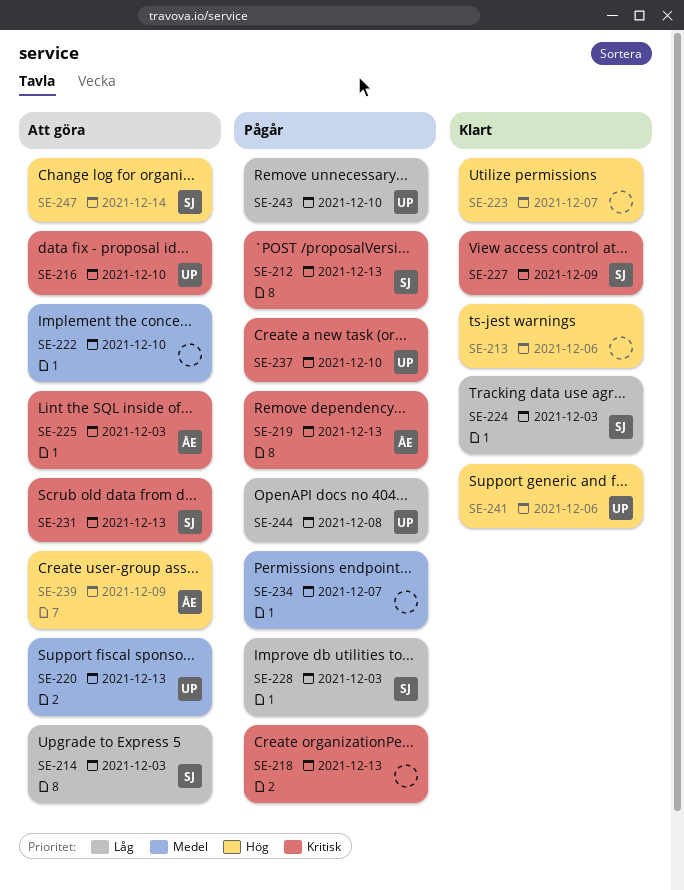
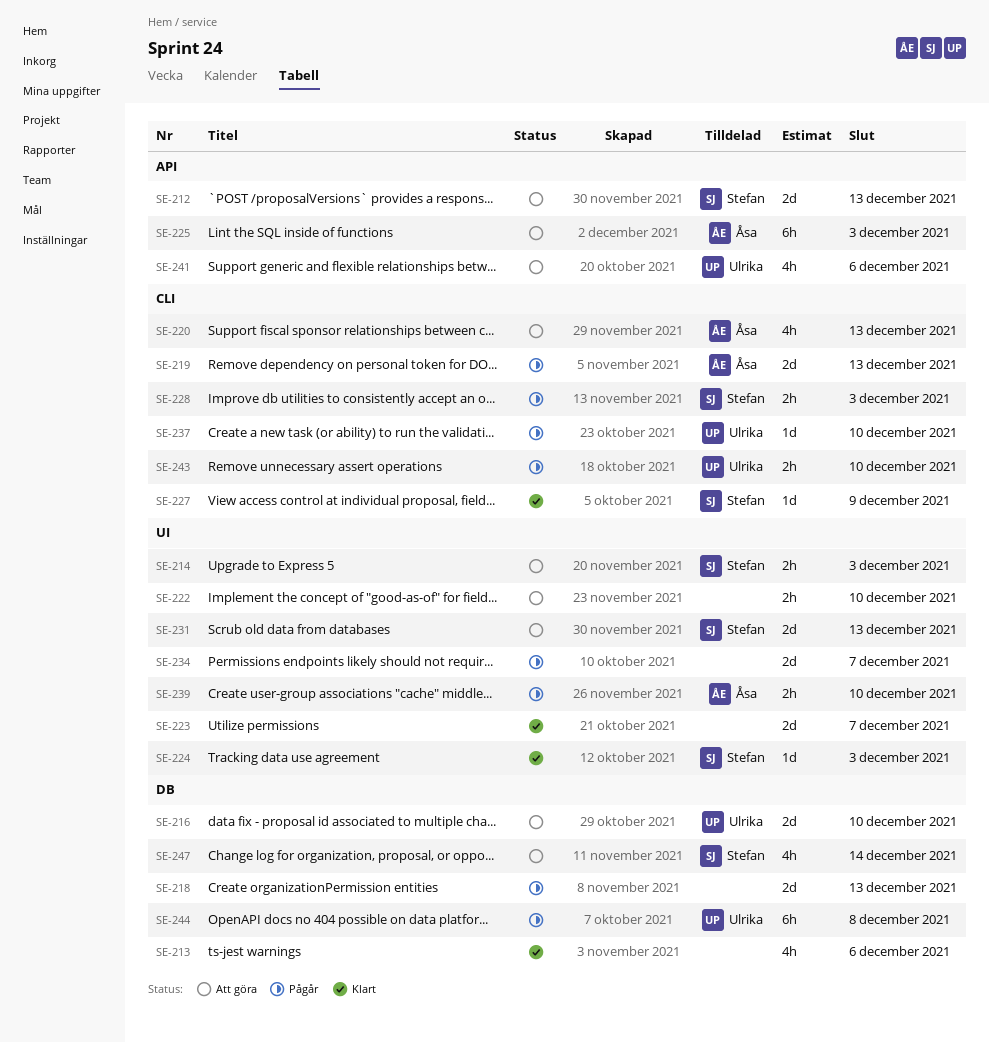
SE-212, status: Pågår -> Att göra
SE-220, owner: Ulrika -> Åsa
SE-239, status: Att göra -> Pågår
SE-239, due: Dec 9 -> Dec 10
SE-241, status: Klart -> Att göra

